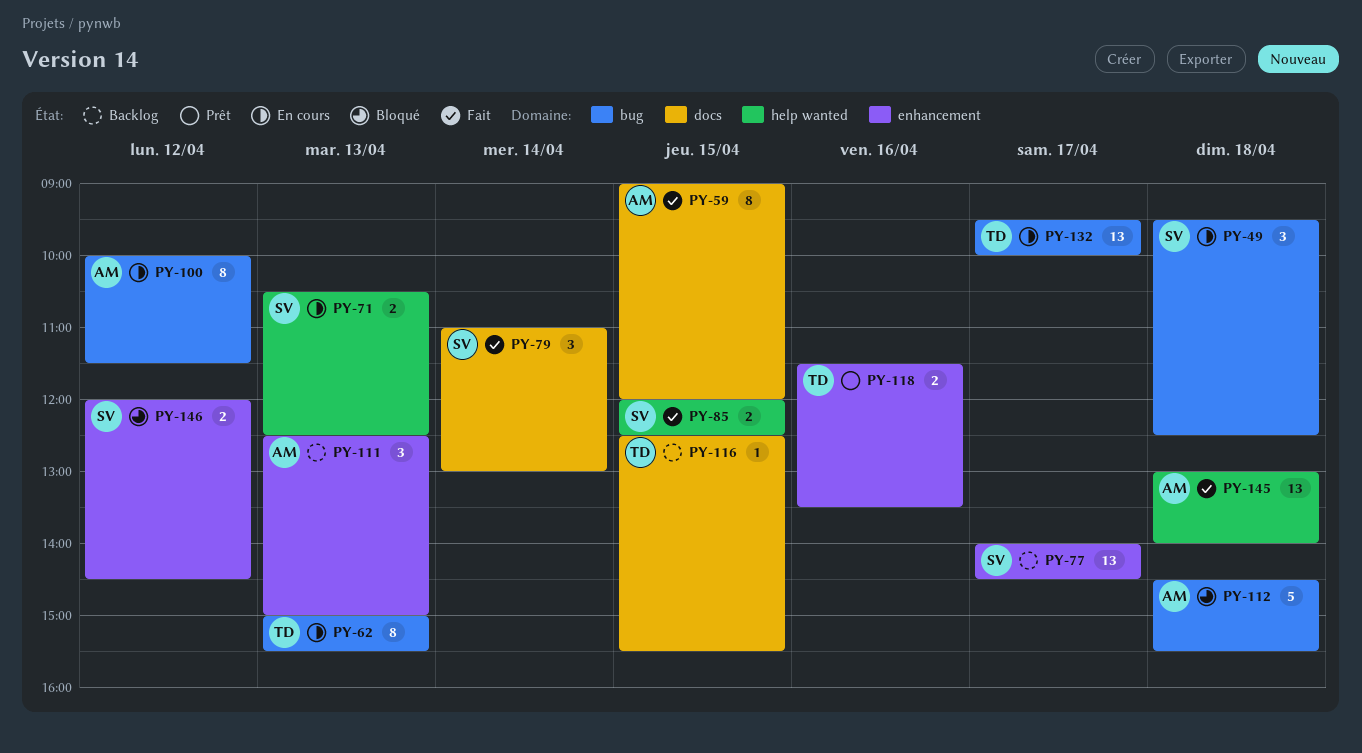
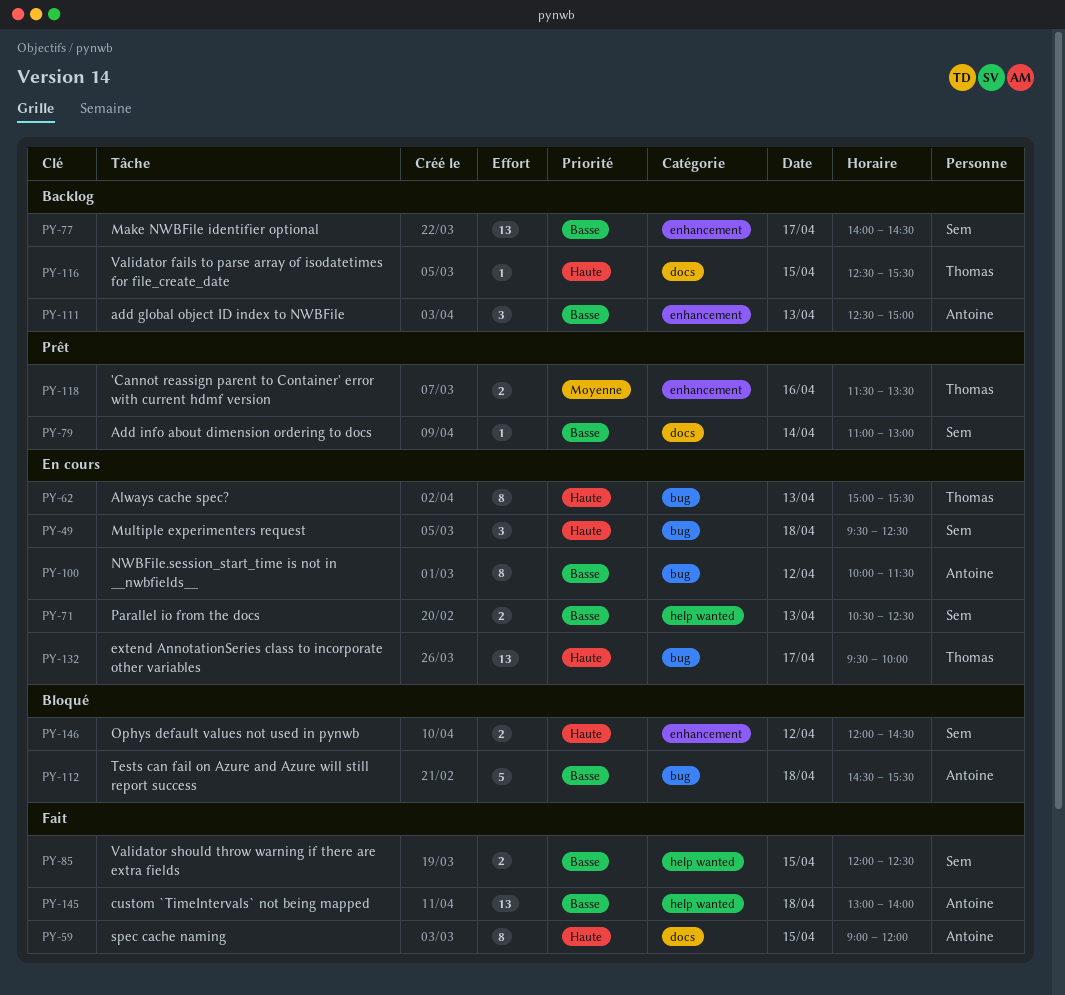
PY-79, status: Fait -> Prêt
PY-79, estimate: 3 -> 1

